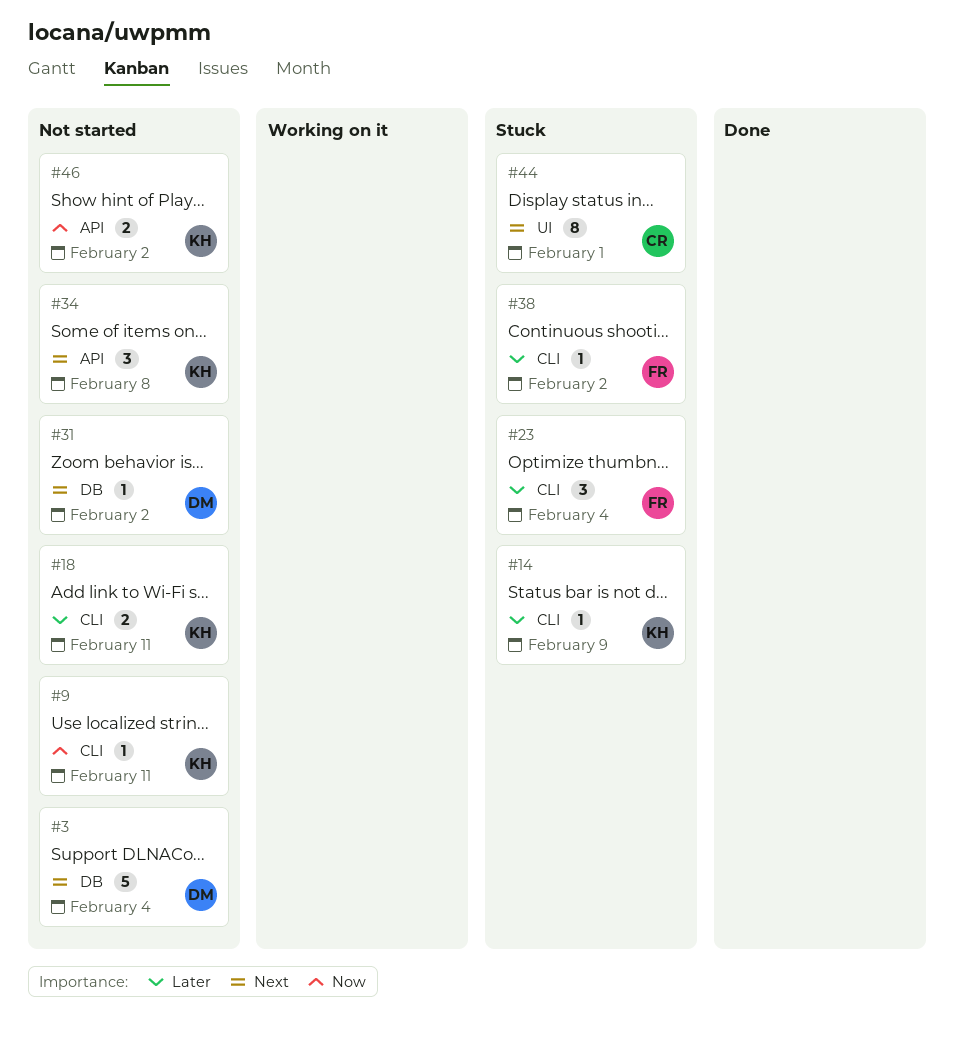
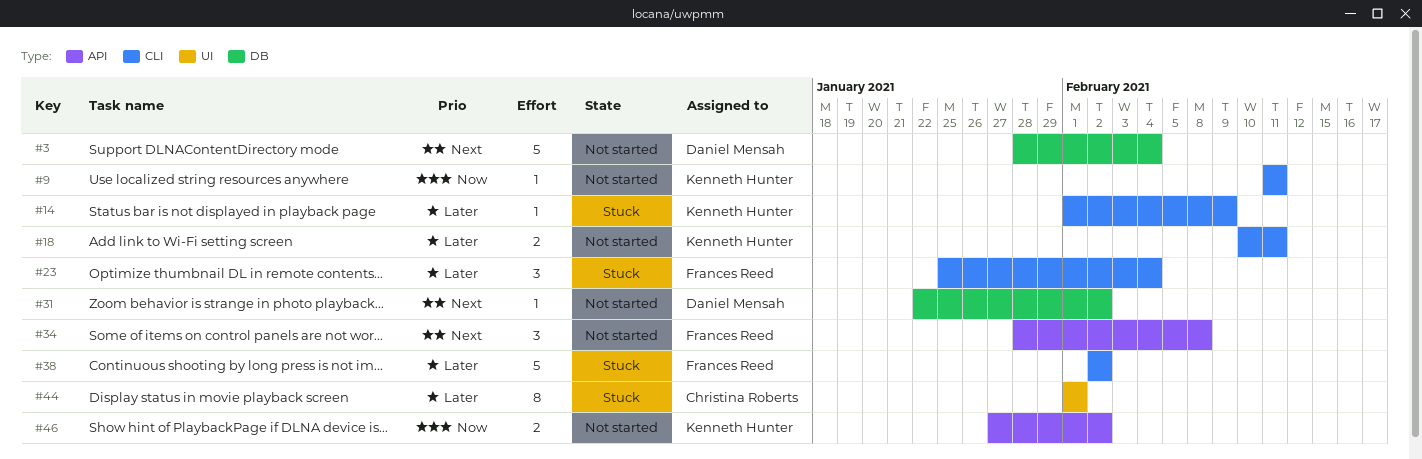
#34, owner: Kenneth Hunter -> Frances Reed
#38, estimate: 1 -> 5
#44, priority: Next -> Later

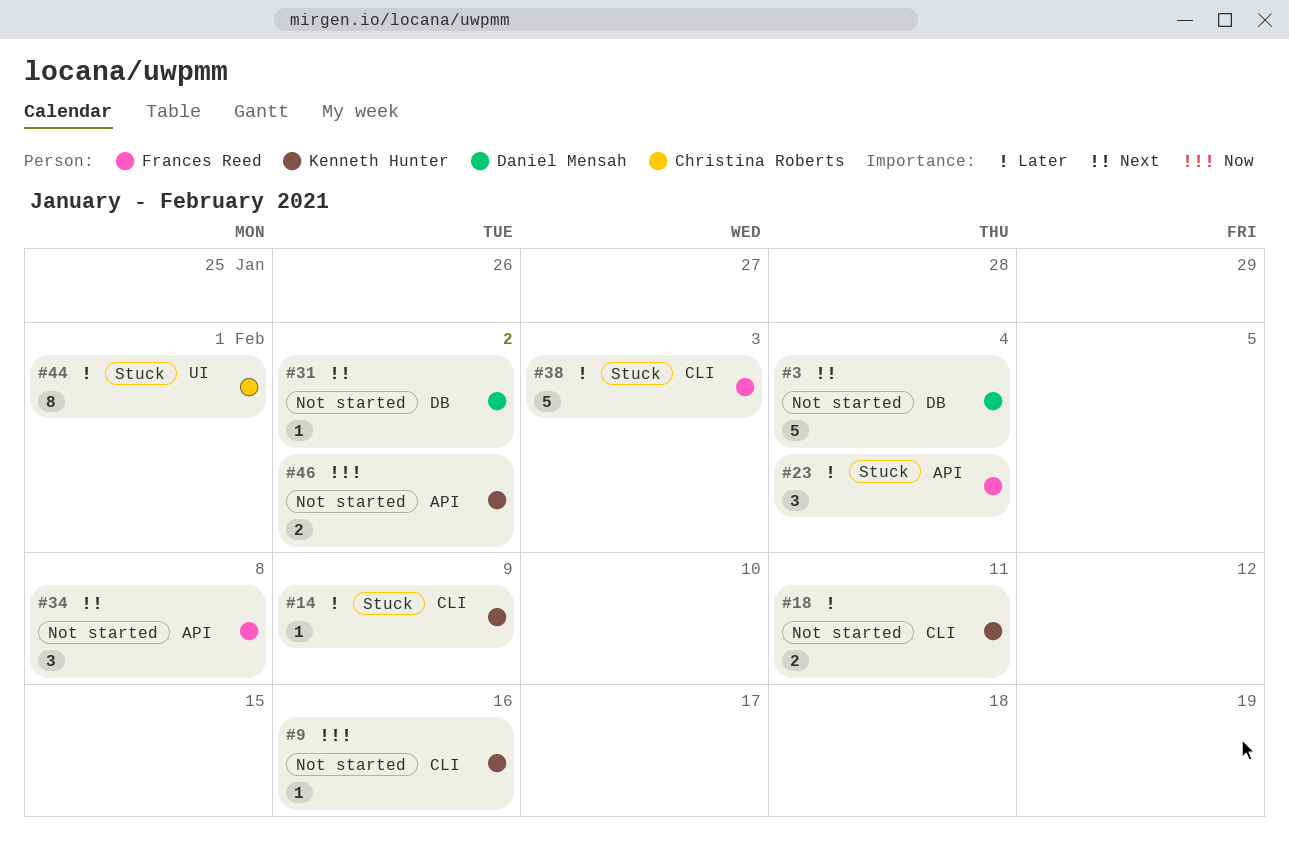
#9, due: Feb 11 -> Feb 16
#23, label: CLI -> API
#38, due: Feb 2 -> Feb 3

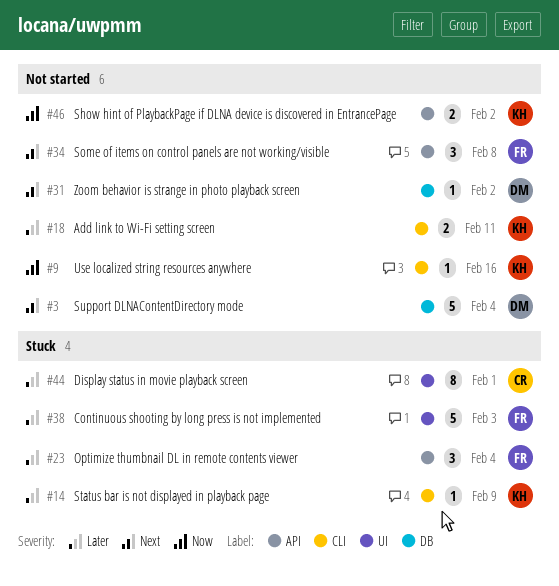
#38, label: CLI -> UI

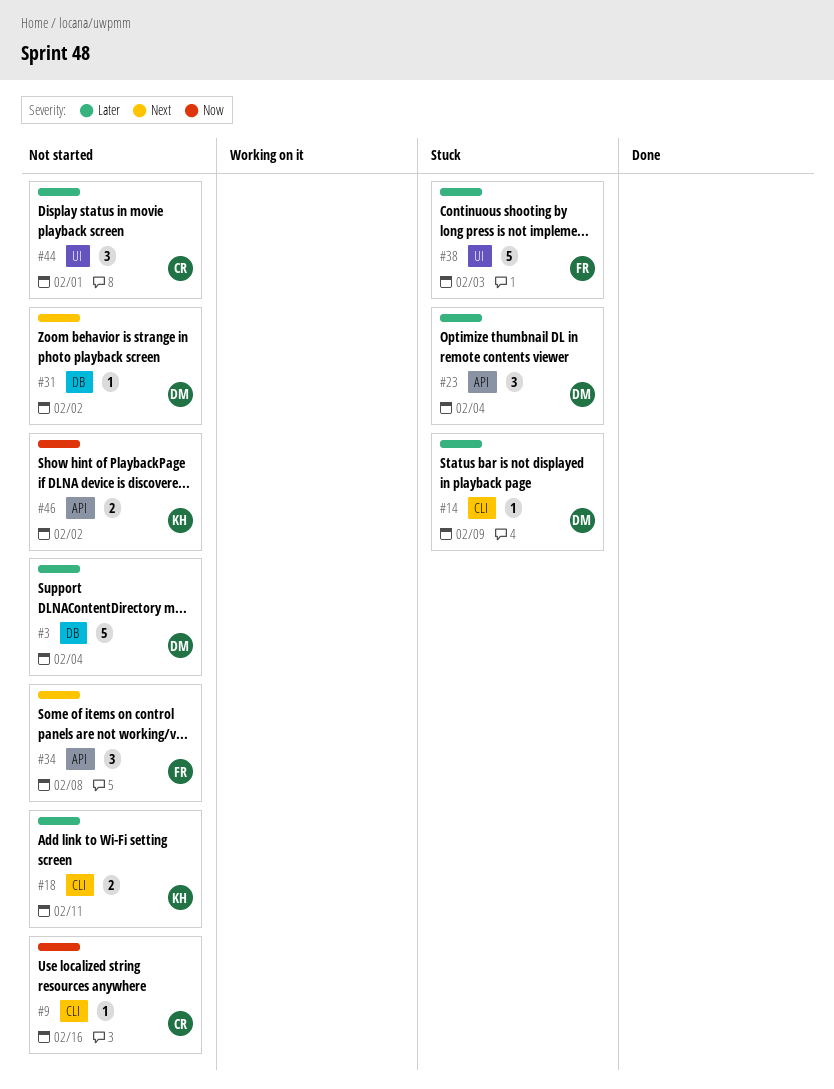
#3, priority: Next -> Later
#9, owner: KH -> CR
#14, owner: KH -> DM
#23, owner: FR -> DM
#44, status: Stuck -> Not started
#44, estimate: 8 -> 3

